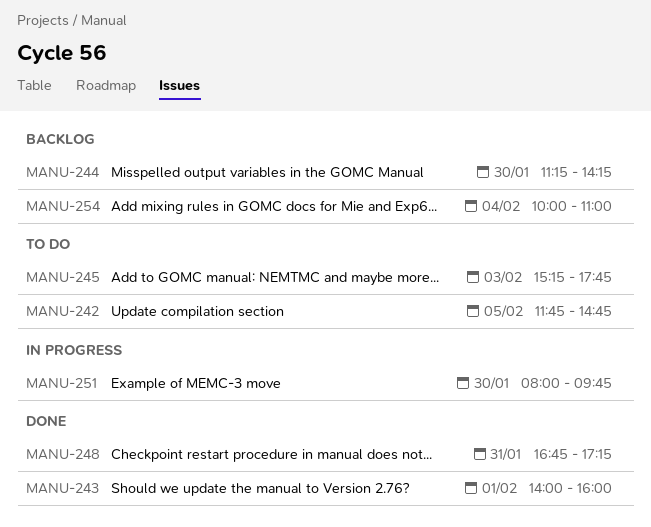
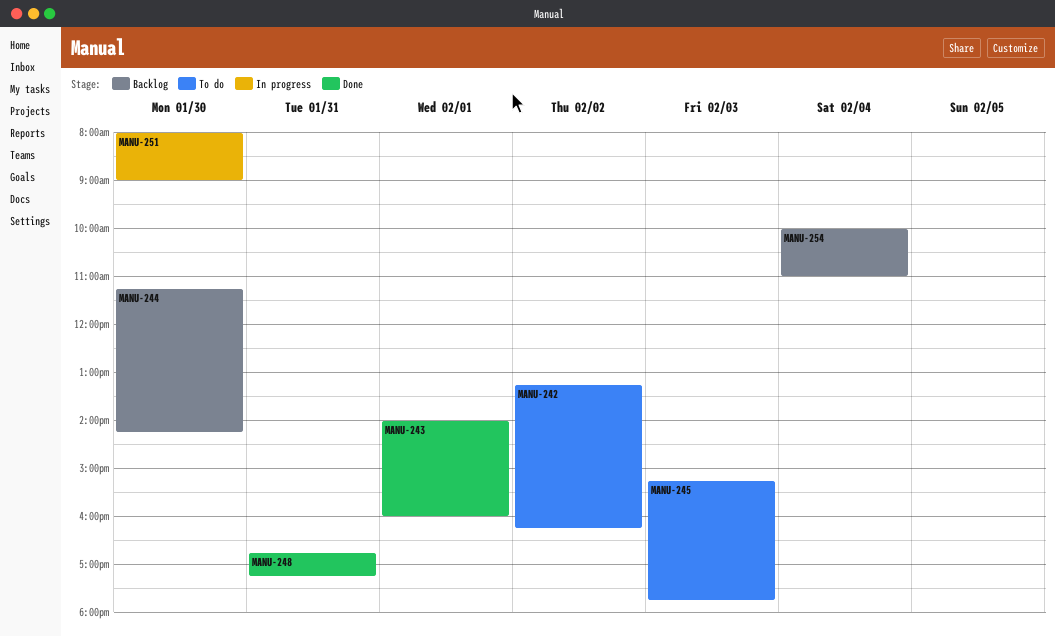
MANU-242, day: Feb 5 -> Feb 2
MANU-242, begins: 11:45 -> 13:15
MANU-242, ends: 14:45 -> 16:15
MANU-251, ends: 09:45 -> 09:00

